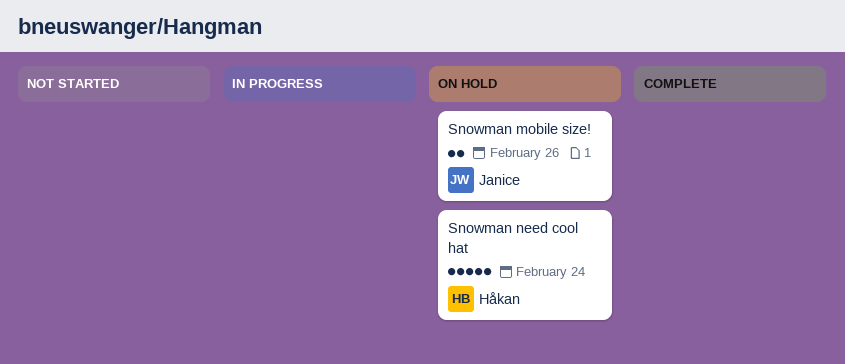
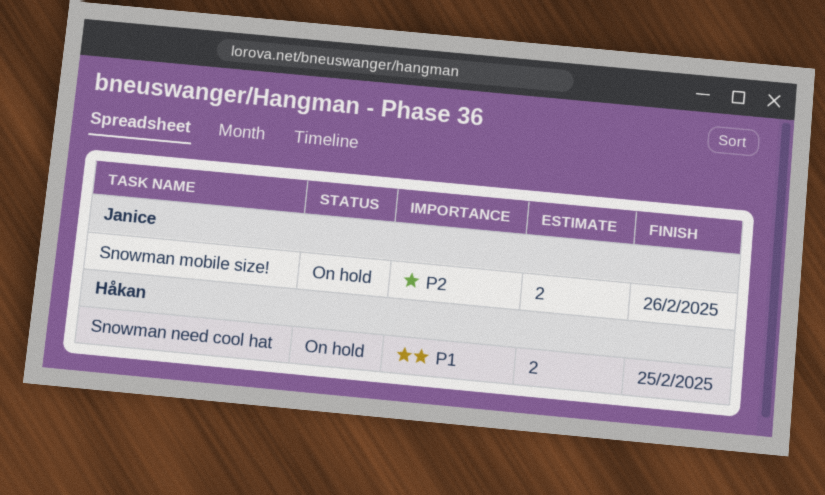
Snowman need cool hat, estimate: 5 -> 2
Snowman need cool hat, due: Feb 24 -> Feb 25

